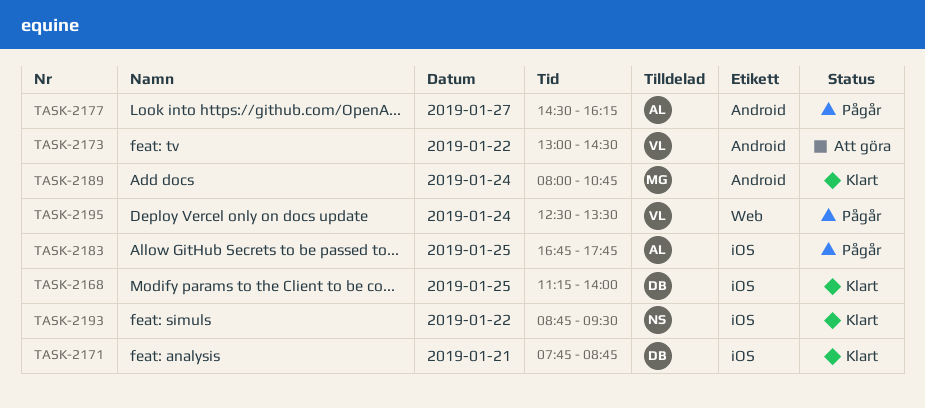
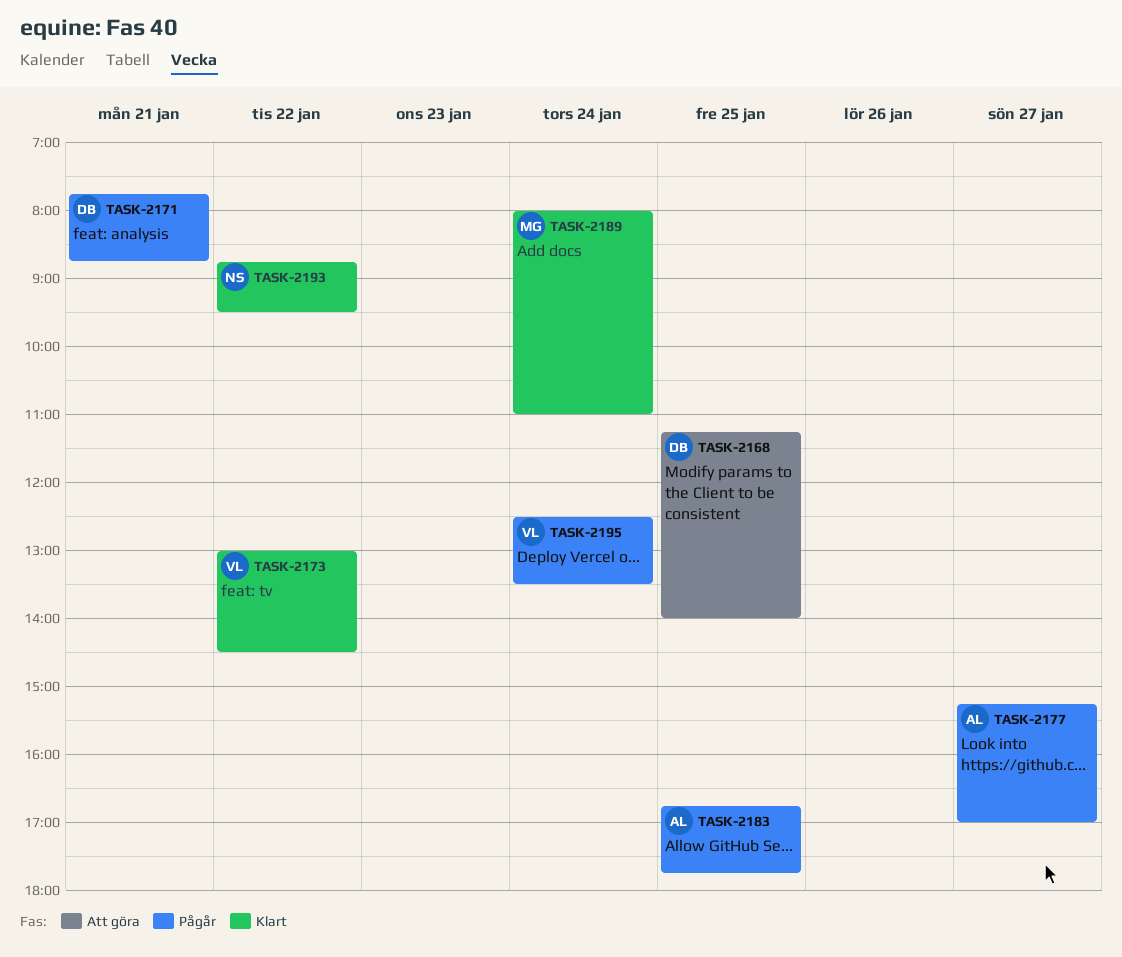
TASK-2168, status: Klart -> Att göra
TASK-2171, status: Klart -> Pågår
TASK-2173, status: Att göra -> Klart
TASK-2177, begins: 14:30 -> 15:15
TASK-2177, ends: 16:15 -> 17:00
TASK-2189, ends: 10:45 -> 11:00

